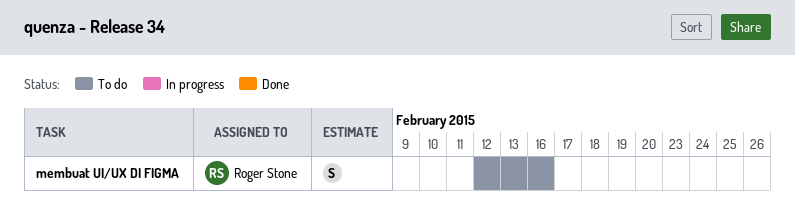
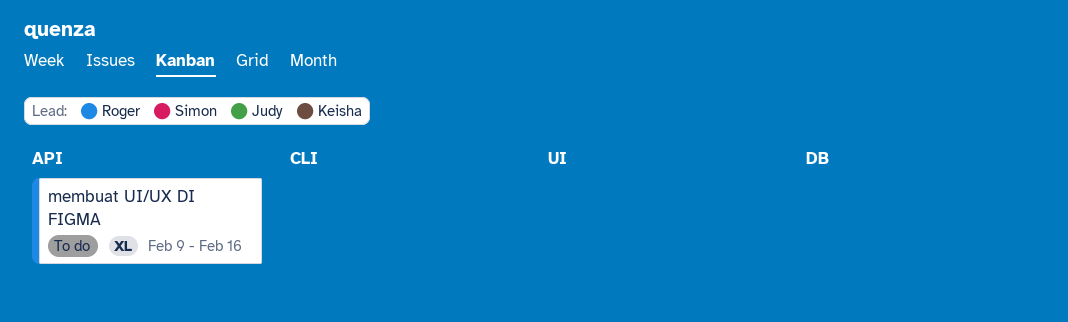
membuat UI/UX DI FIGMA, estimate: S -> XL
membuat UI/UX DI FIGMA, start: Feb 12 -> Feb 9

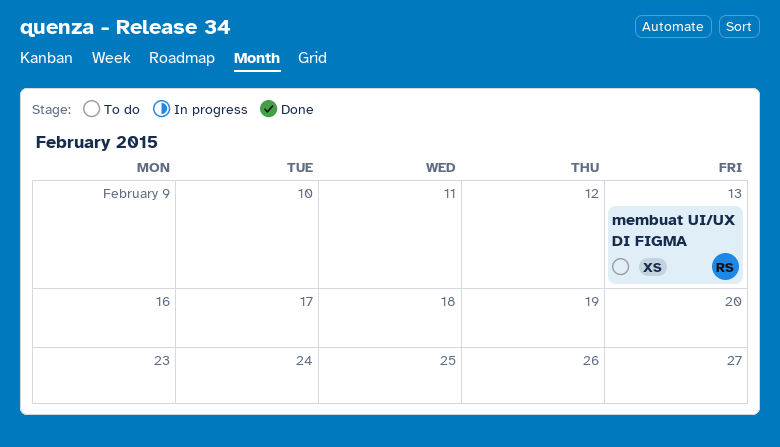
membuat UI/UX DI FIGMA, estimate: XL -> XS
membuat UI/UX DI FIGMA, due: Feb 16 -> Feb 13

